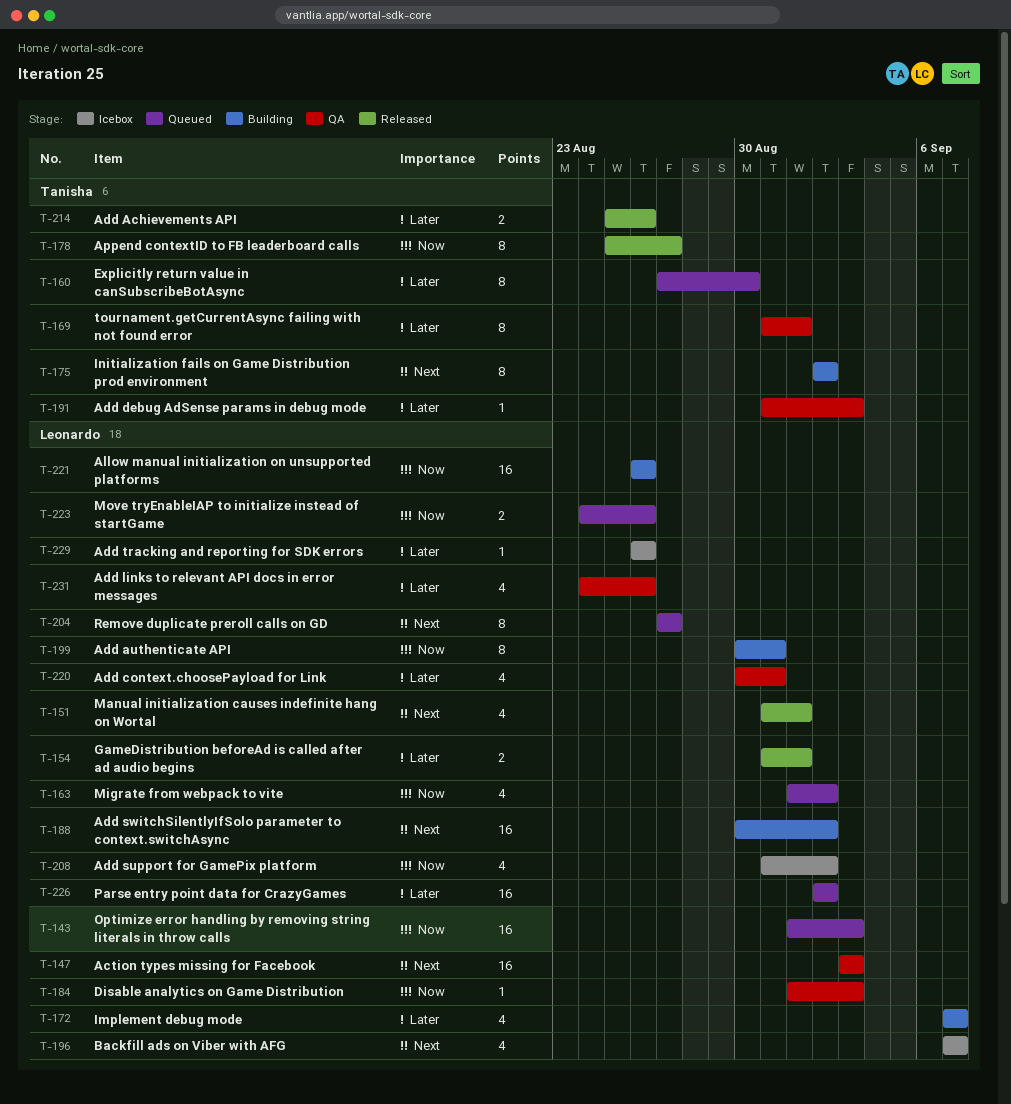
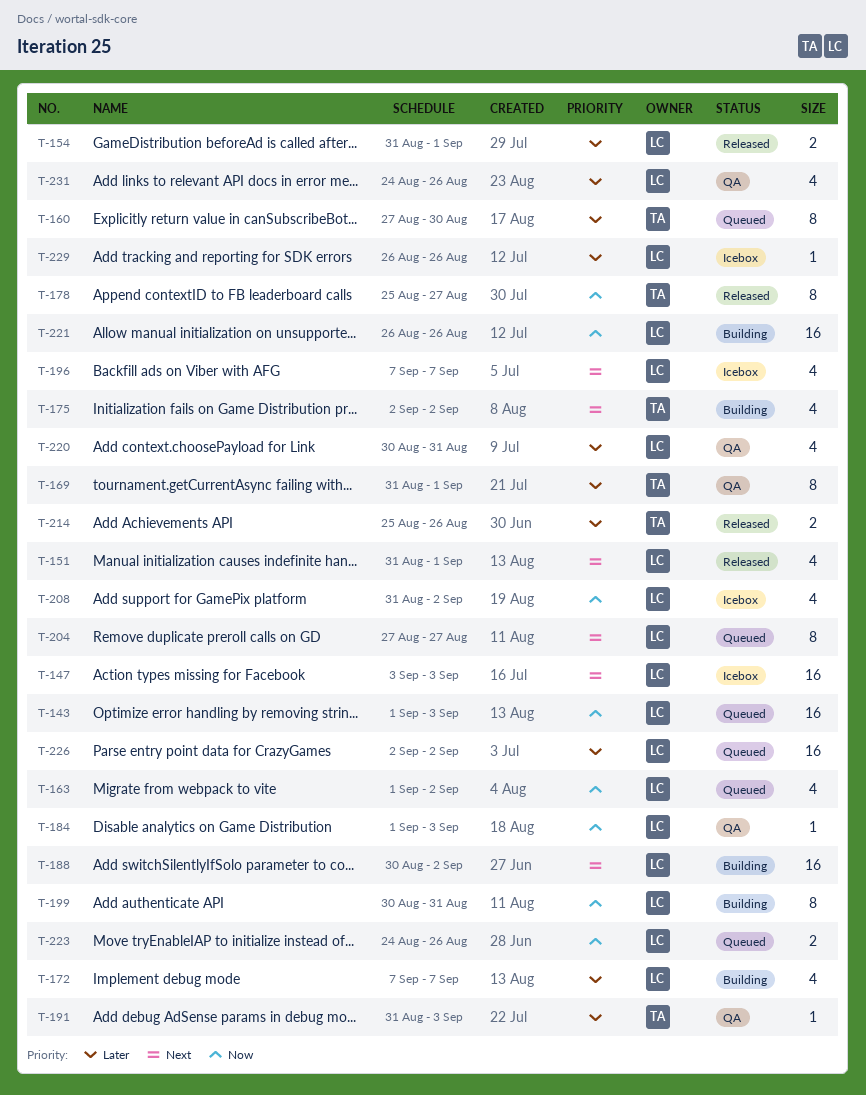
T-147, status: QA -> Icebox
T-175, estimate: 8 -> 4

